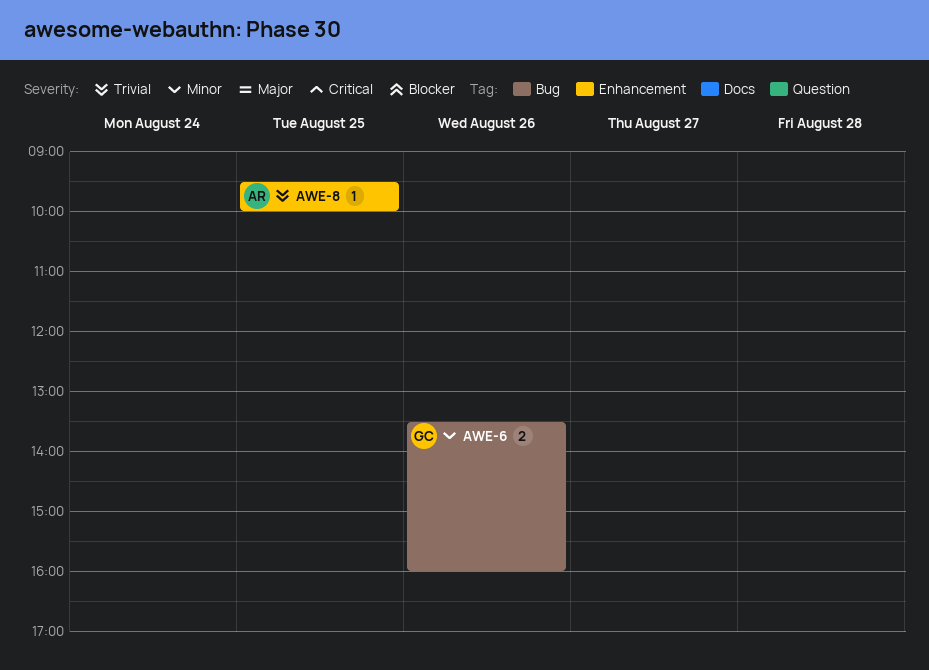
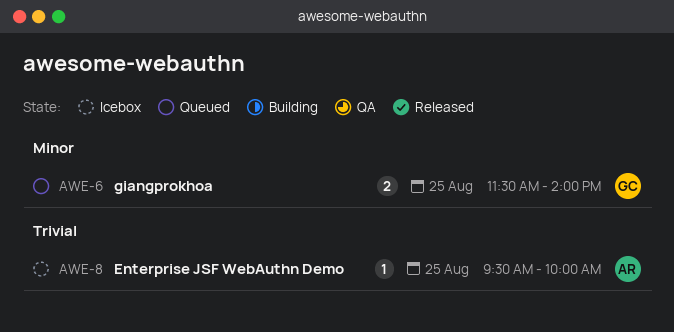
AWE-6, day: Aug 26 -> Aug 25
AWE-6, begins: 13:30 -> 11:30
AWE-6, ends: 16:00 -> 14:00

